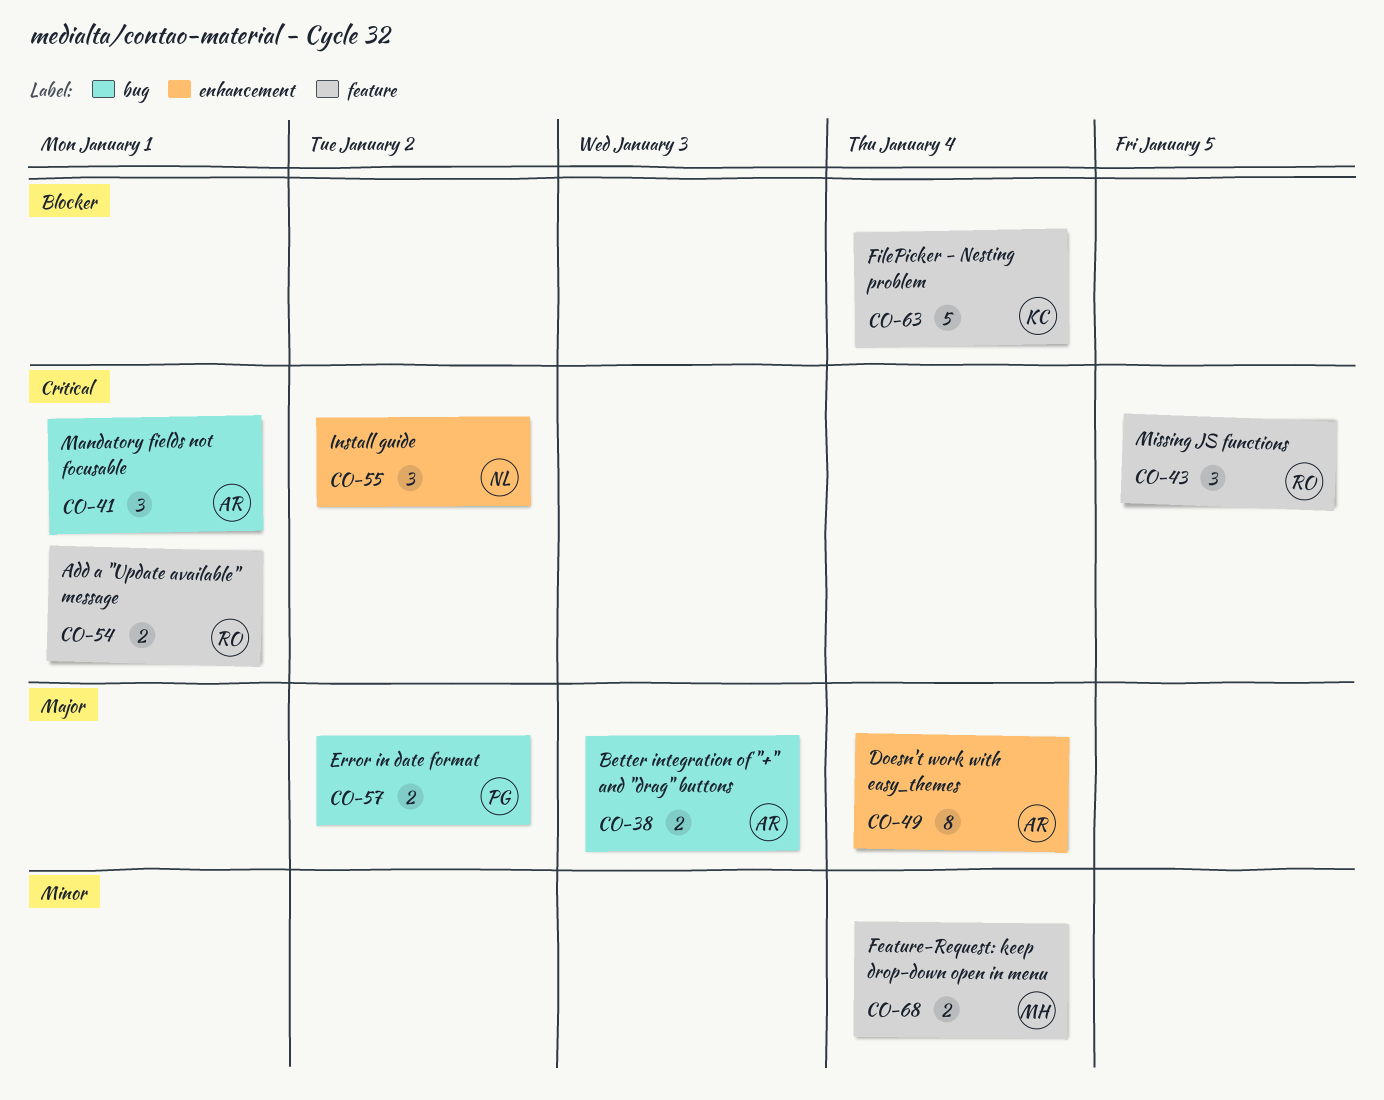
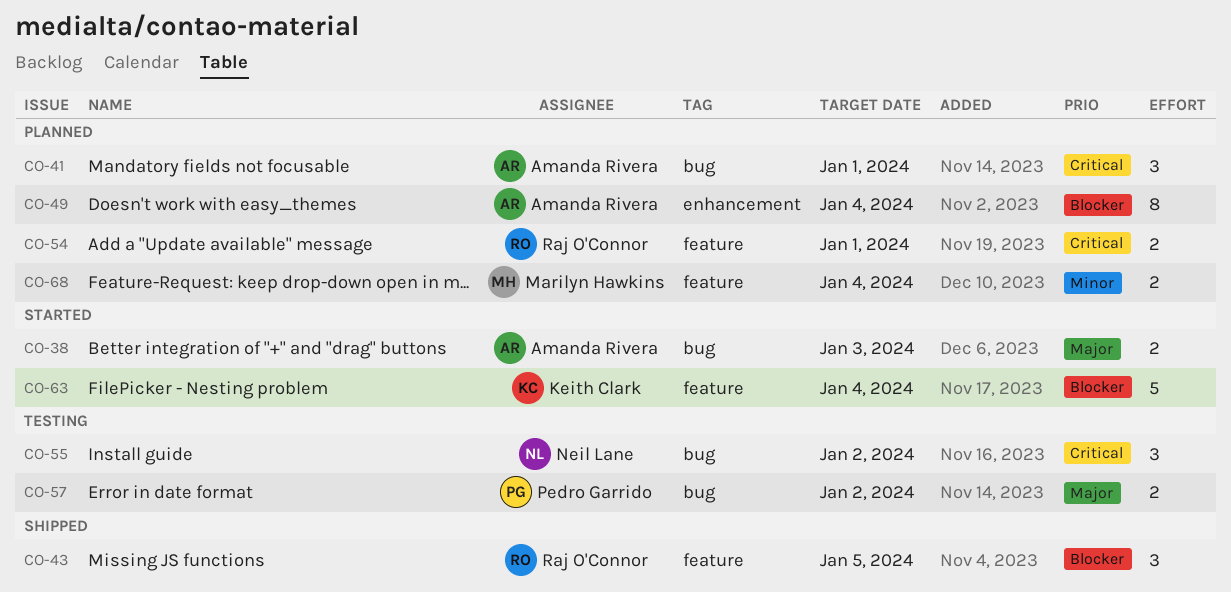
CO-43, priority: Critical -> Blocker
CO-49, priority: Major -> Blocker
CO-55, label: enhancement -> bug

